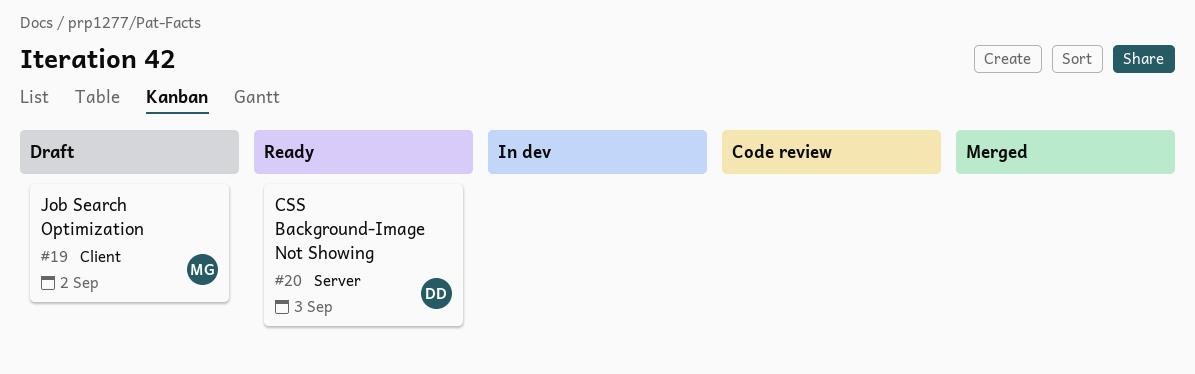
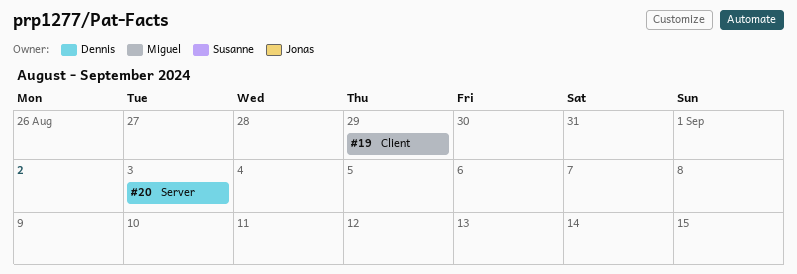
#19, due: Sep 2 -> Aug 29

